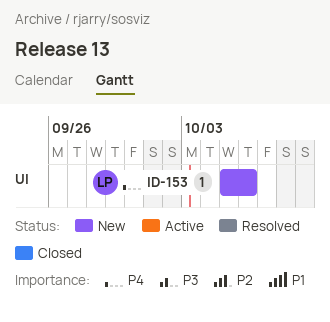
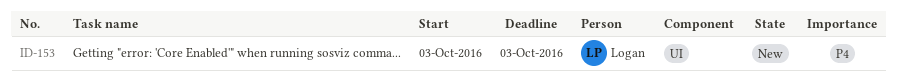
ID-153, start: Oct 5 -> Oct 3
ID-153, due: Oct 6 -> Oct 3

